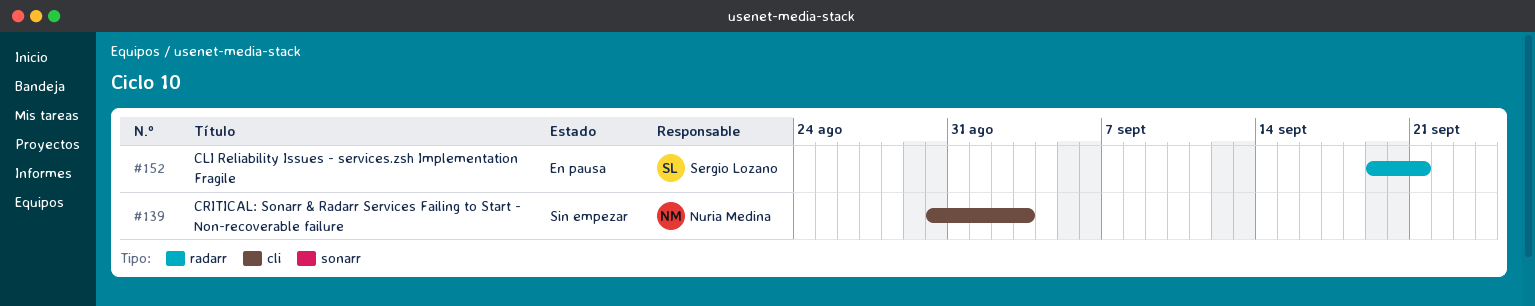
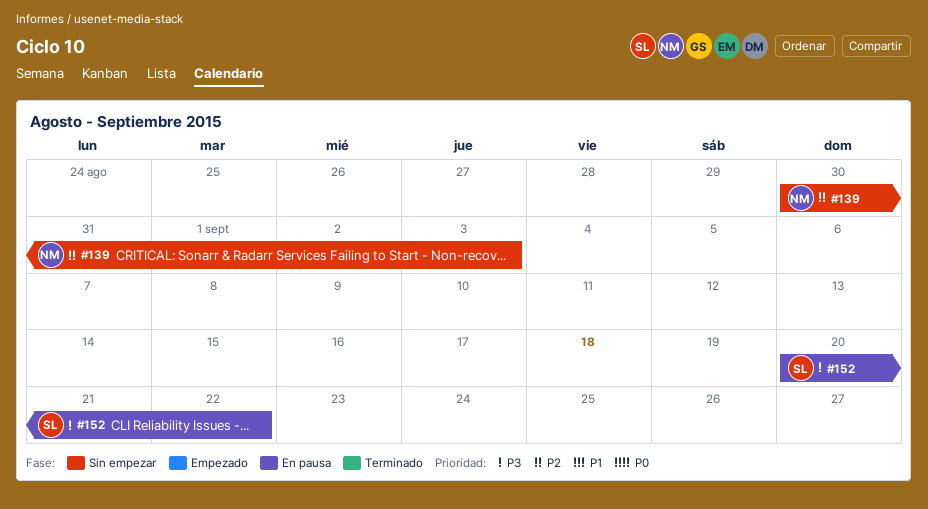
#152, start: Sep 19 -> Sep 20
#152, due: Sep 21 -> Sep 22

